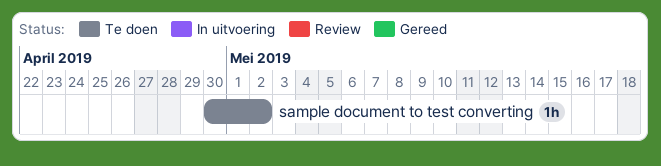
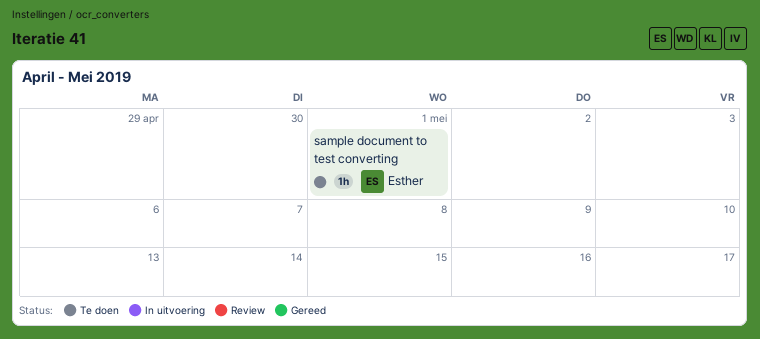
sample document to test converting, due: May 2 -> May 1

